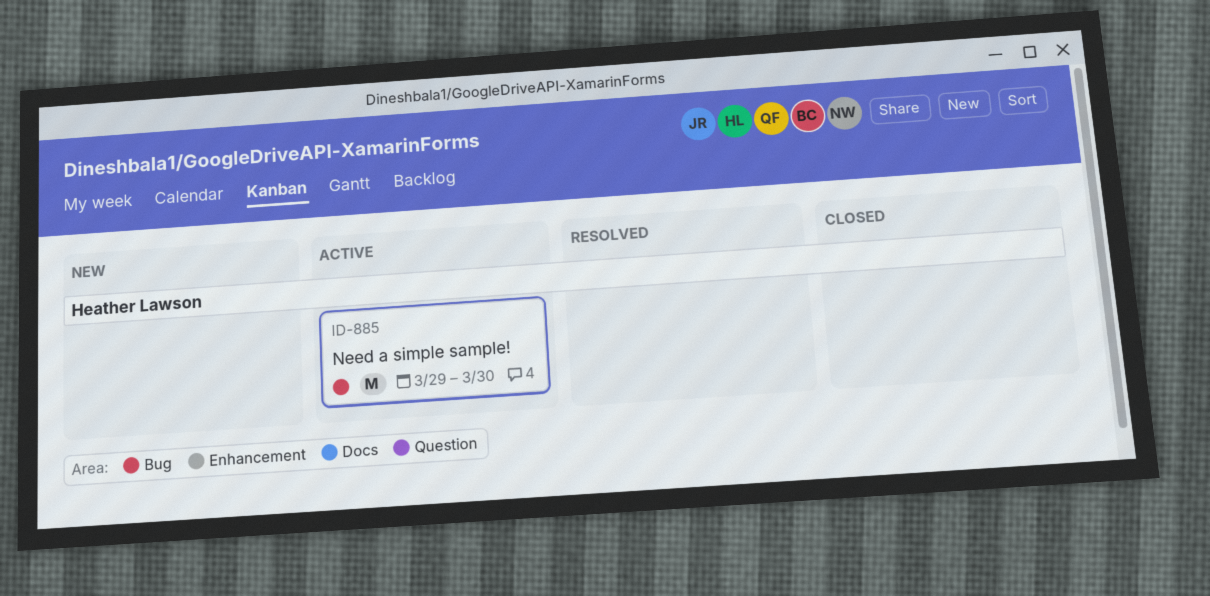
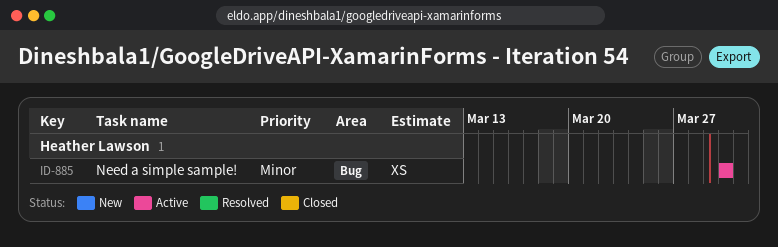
ID-885, estimate: M -> XS
ID-885, start: Mar 29 -> Mar 30

